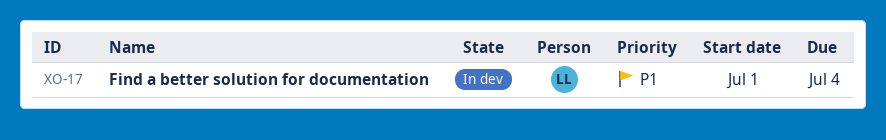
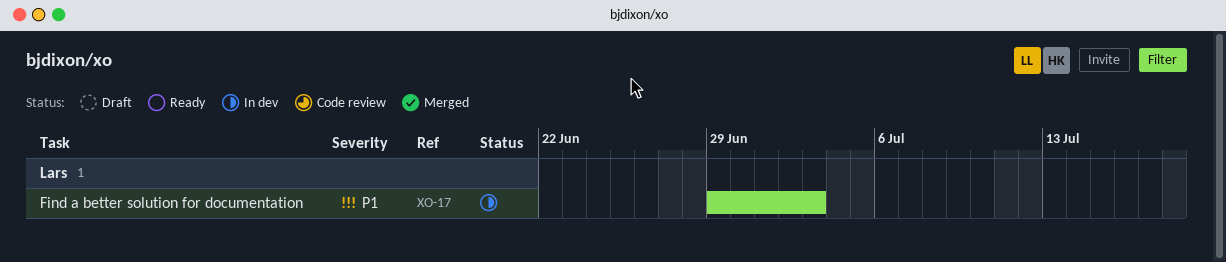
XO-17, start: Jul 1 -> Jun 29
XO-17, due: Jul 4 -> Jul 3

